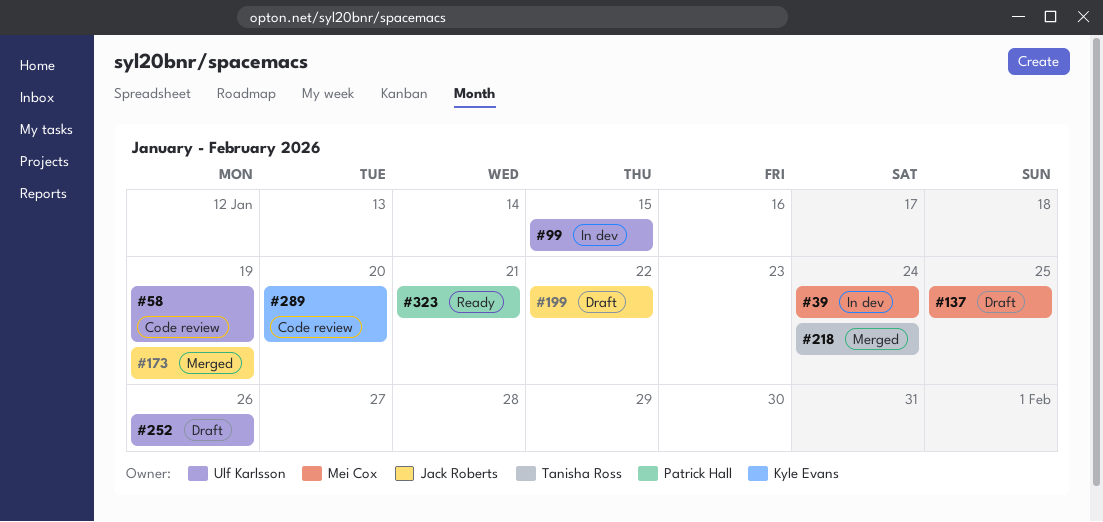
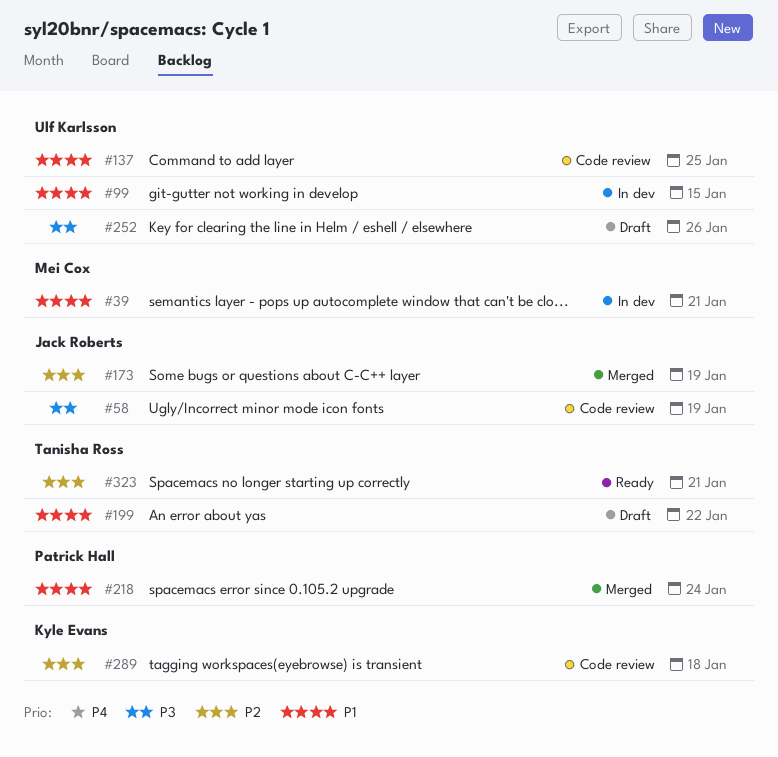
#39, due: Jan 24 -> Jan 21
#58, owner: Ulf Karlsson -> Jack Roberts
#137, status: Draft -> Code review
#137, owner: Mei Cox -> Ulf Karlsson
#199, owner: Jack Roberts -> Tanisha Ross
#218, owner: Tanisha Ross -> Patrick Hall
#289, due: Jan 20 -> Jan 18
#323, owner: Patrick Hall -> Tanisha Ross

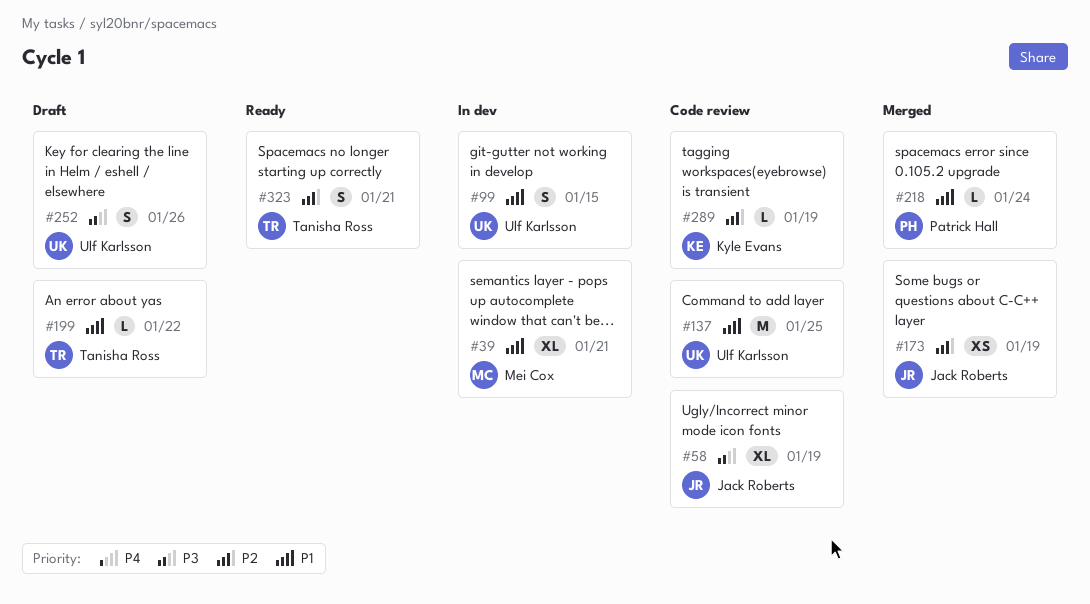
#289, due: Jan 18 -> Jan 19

